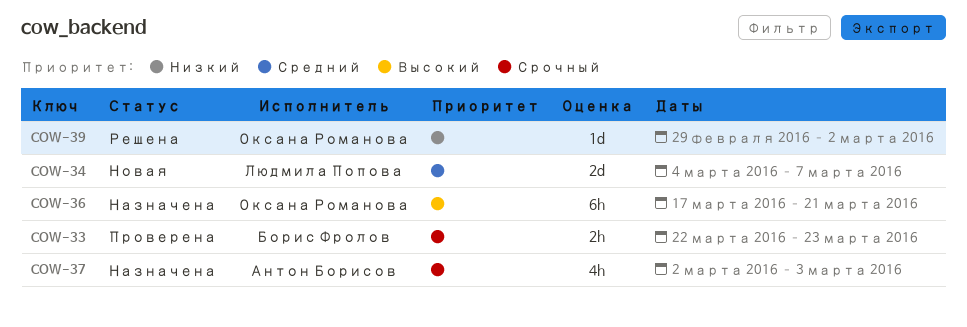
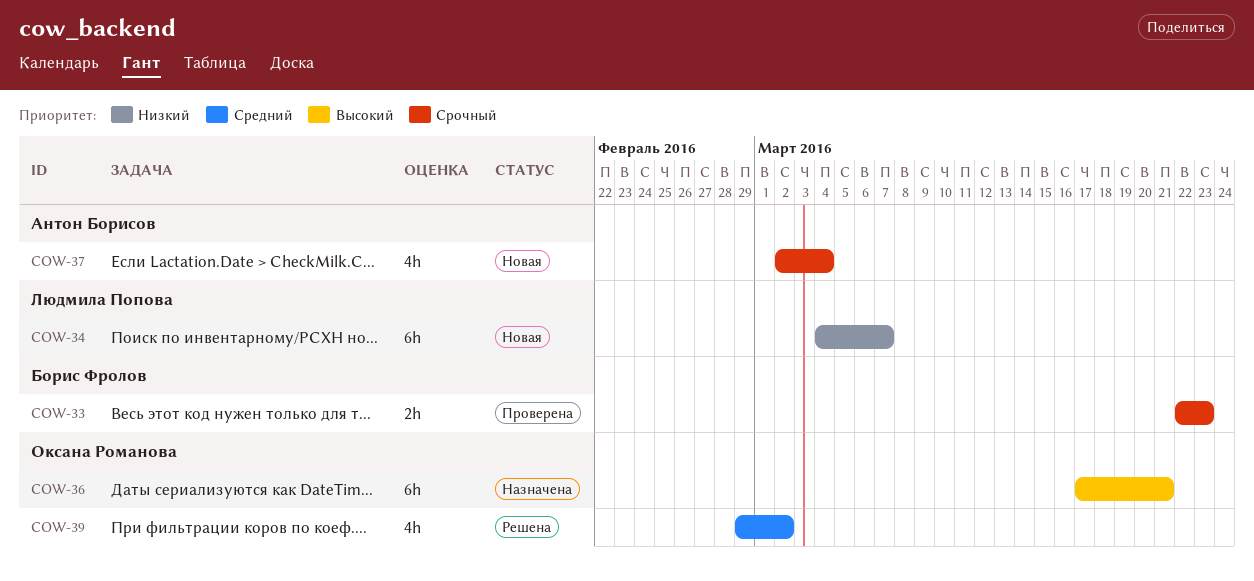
COW-34, priority: Средний -> Низкий
COW-34, estimate: 2d -> 6h
COW-37, status: Назначена -> Новая
COW-37, due: Mar 3 -> Mar 4
COW-39, priority: Низкий -> Средний
COW-39, estimate: 1d -> 4h

